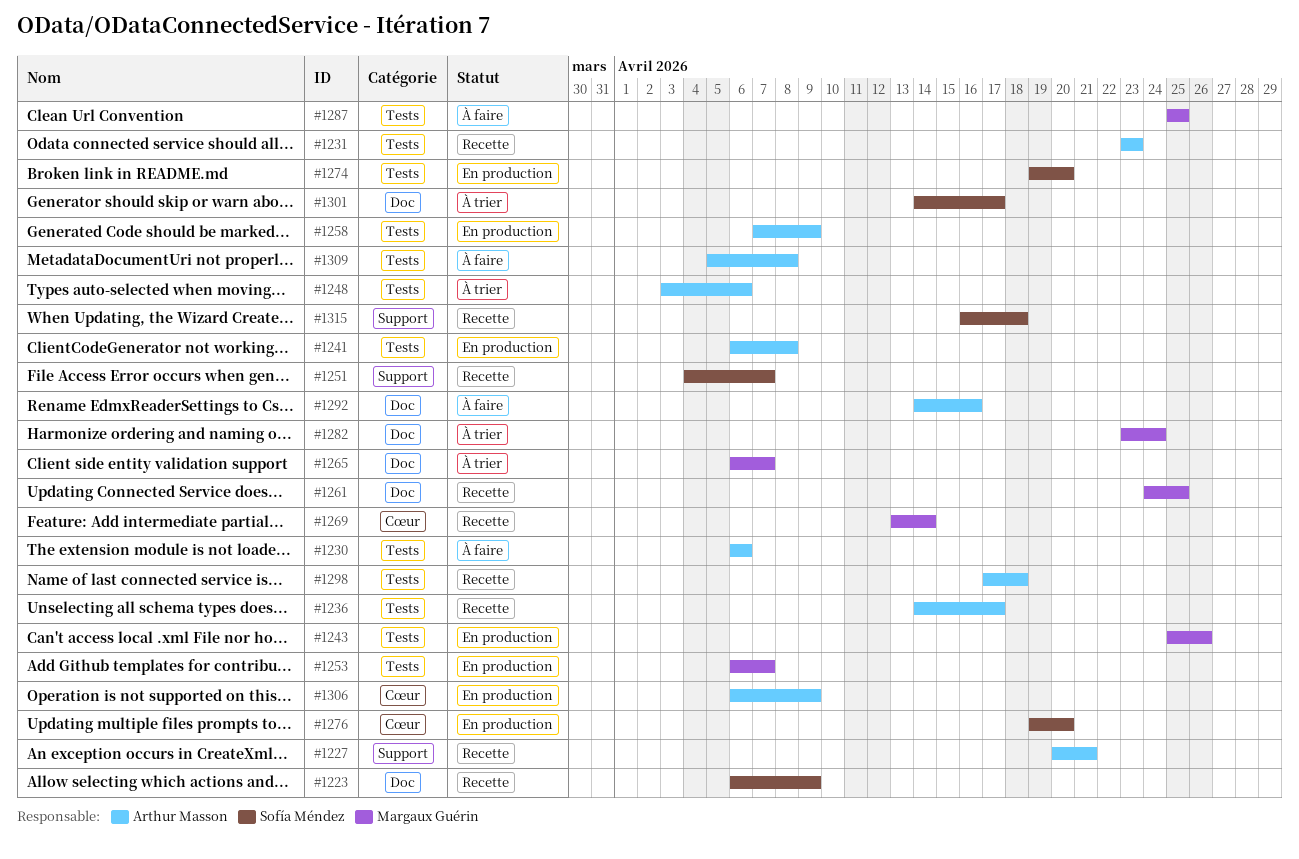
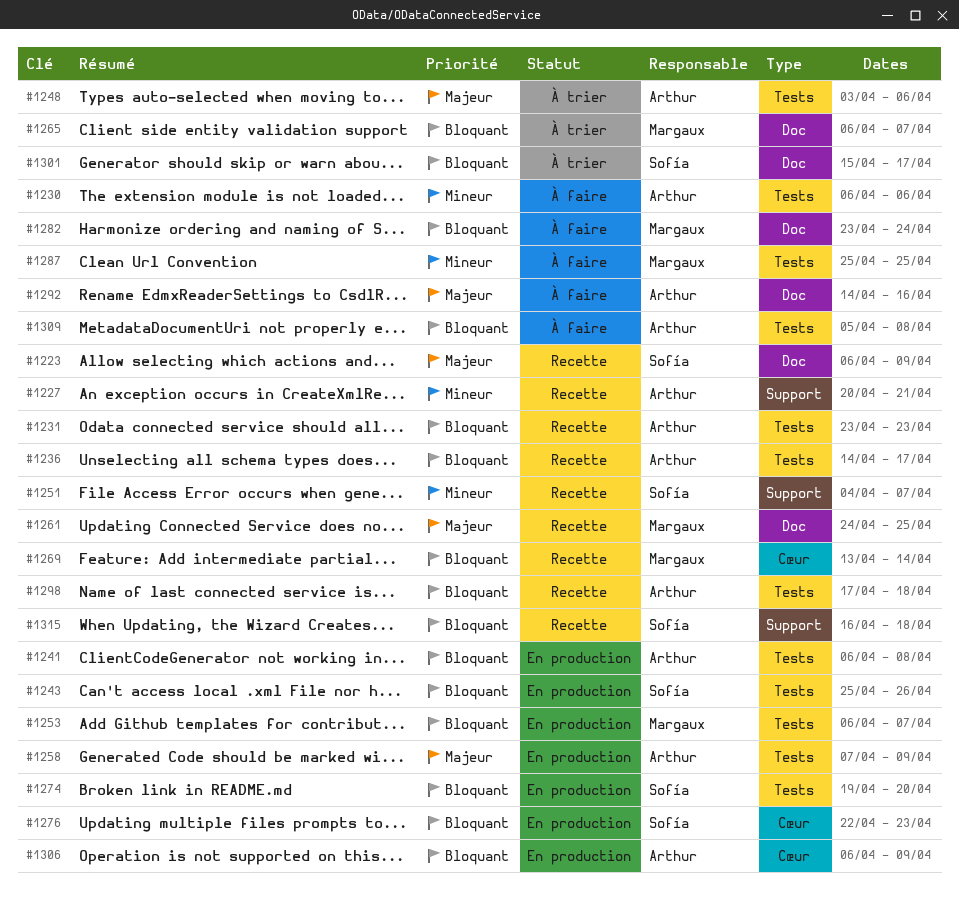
#1243, owner: Margaux Guérin -> Sofía Méndez
#1276, start: Apr 19 -> Apr 22
#1276, due: Apr 20 -> Apr 23
#1282, status: À trier -> À faire
#1301, start: Apr 14 -> Apr 15

